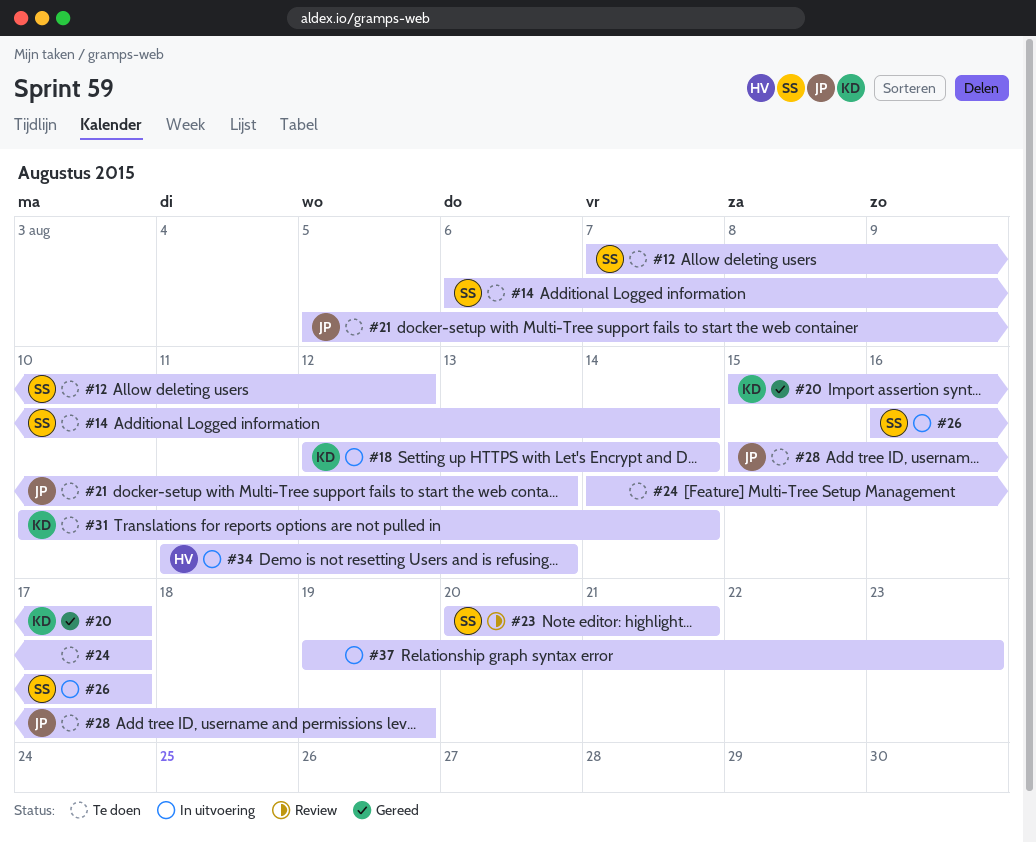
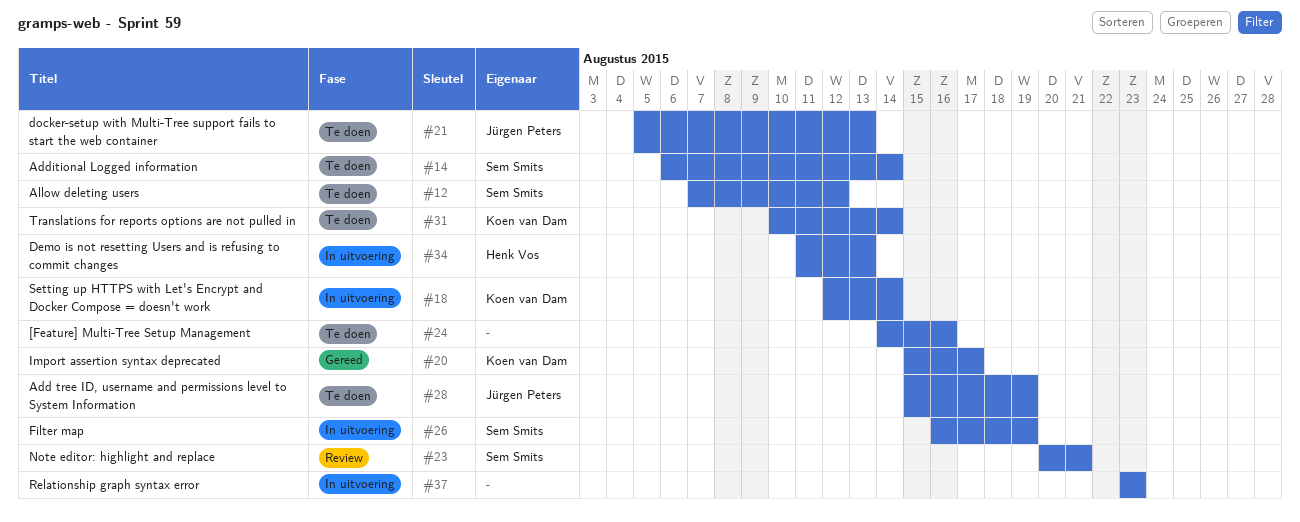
#24, due: Aug 17 -> Aug 16
#26, due: Aug 17 -> Aug 19
#37, start: Aug 19 -> Aug 23

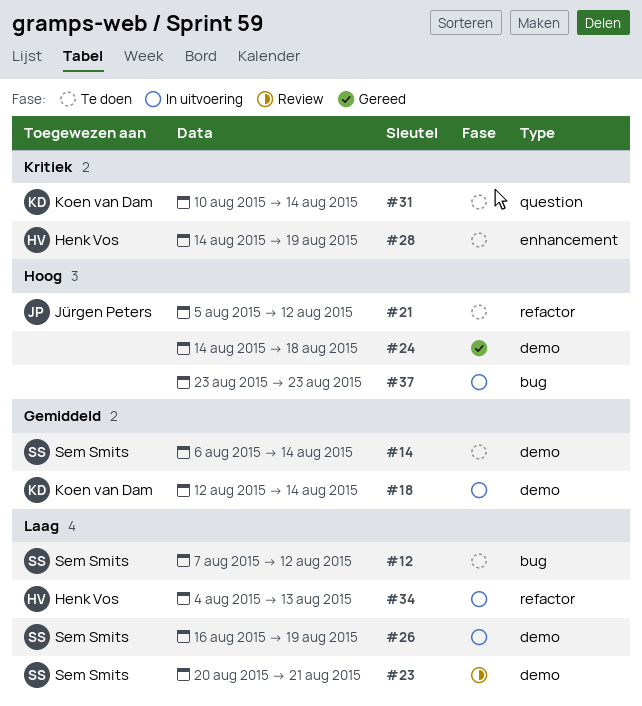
#20: present -> none
#21, due: Aug 13 -> Aug 12
#24, status: Te doen -> Gereed
#24, due: Aug 16 -> Aug 18
#28, owner: Jürgen Peters -> Henk Vos
#28, start: Aug 15 -> Aug 14
#34, start: Aug 11 -> Aug 4

